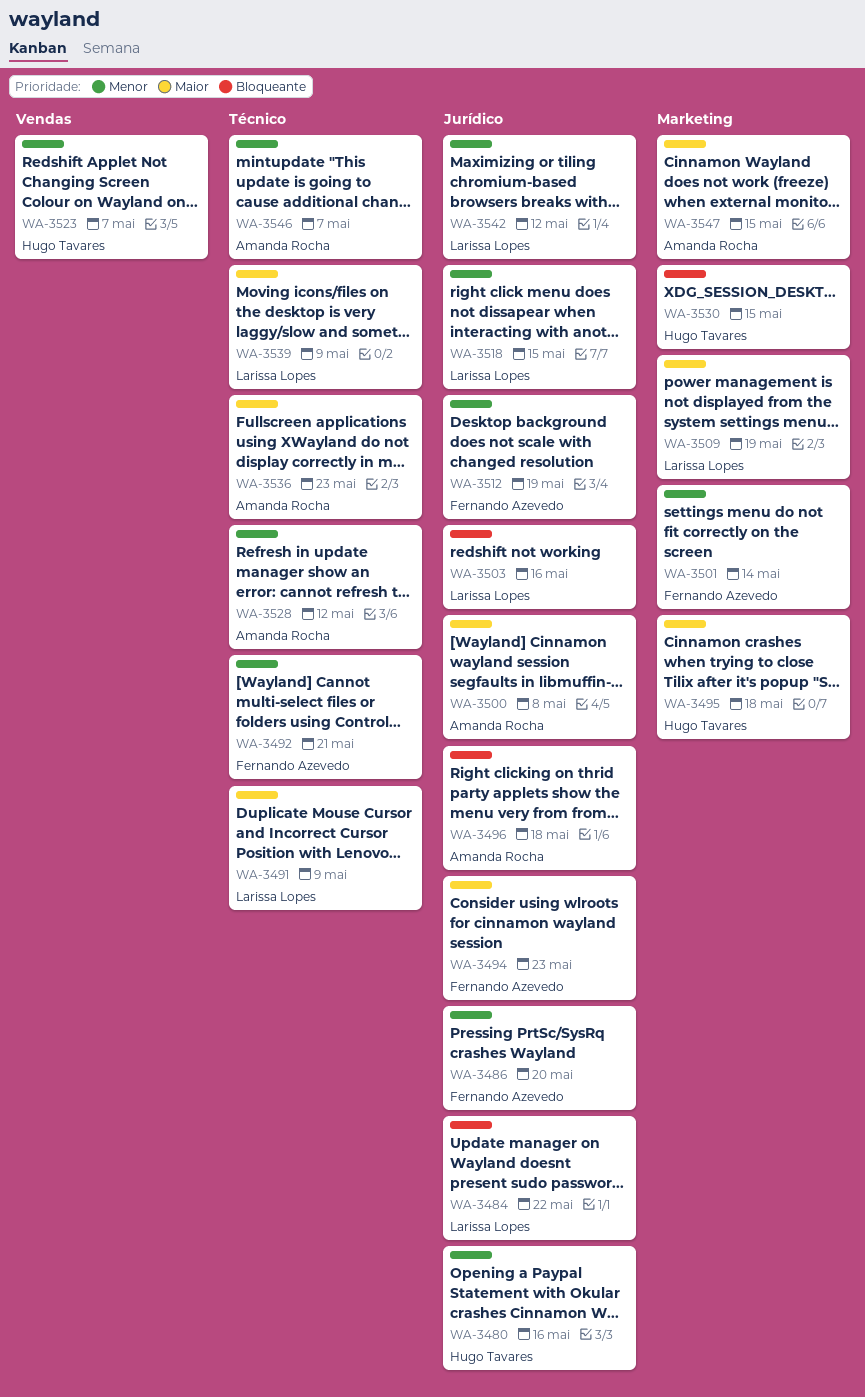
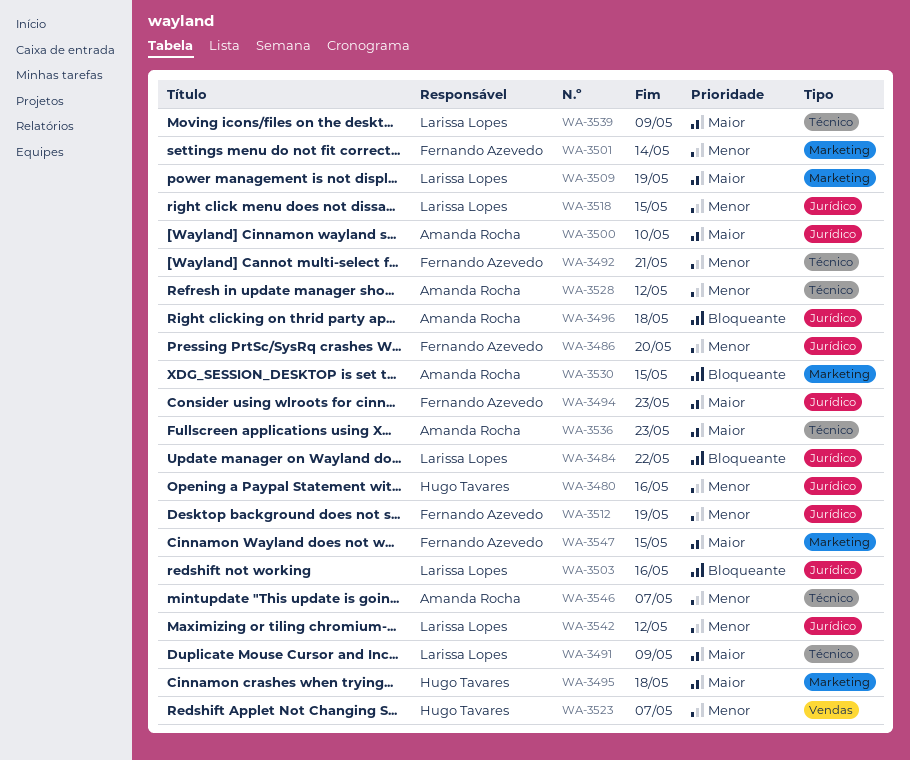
WA-3500, due: May 8 -> May 10
WA-3530, owner: Hugo Tavares -> Amanda Rocha
WA-3547, owner: Amanda Rocha -> Fernando Azevedo

